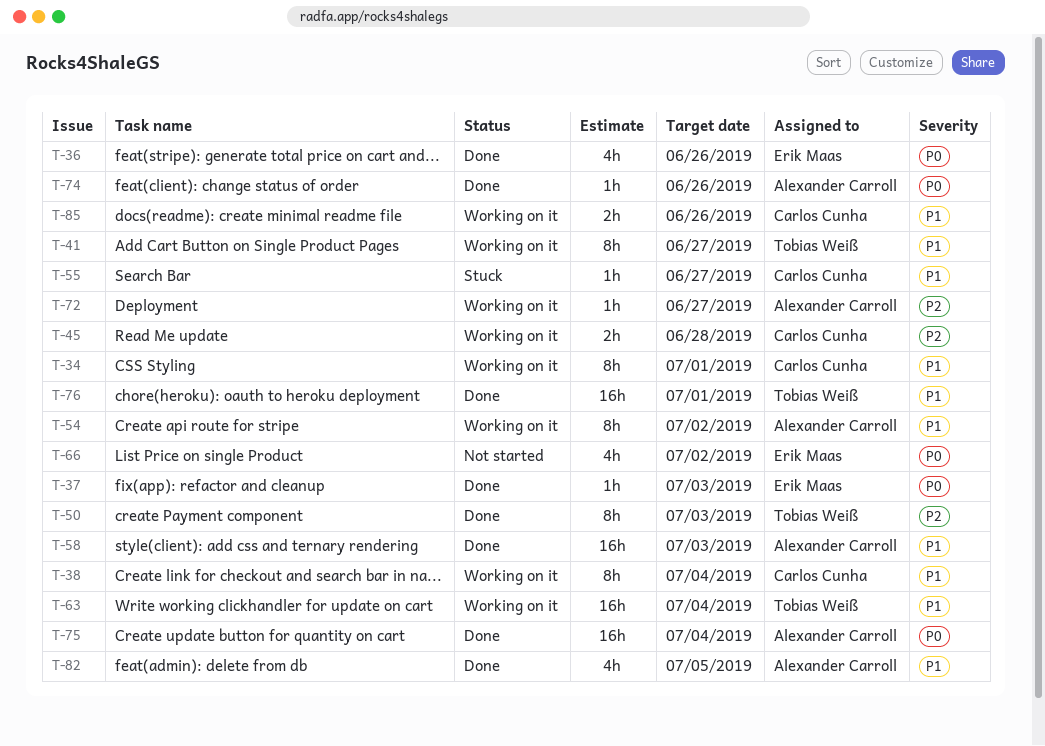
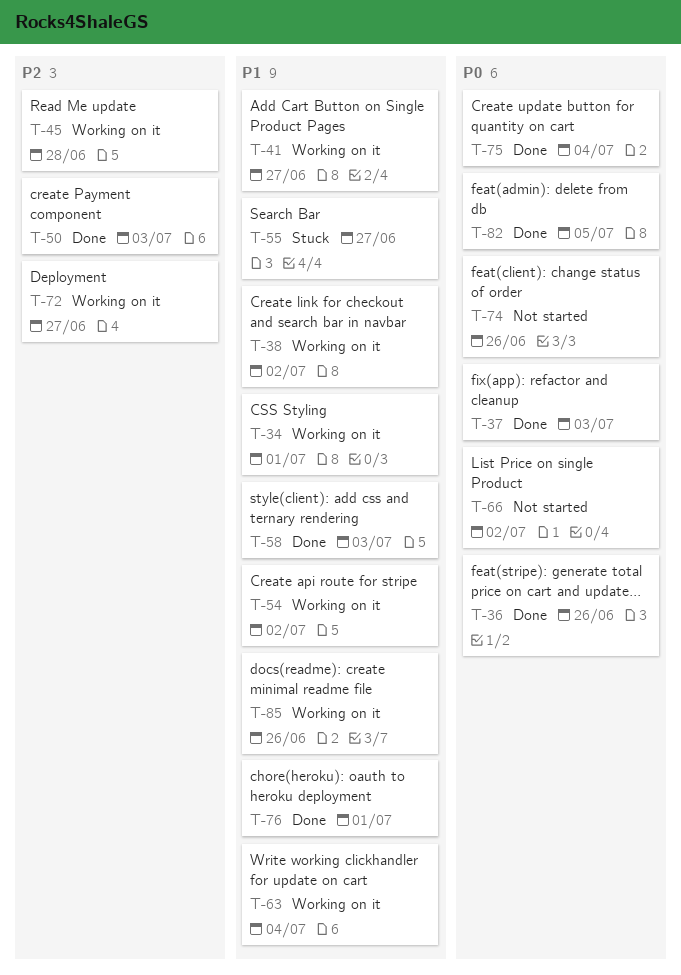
T-38, due: Jul 4 -> Jul 2
T-74, status: Done -> Not started
T-82, priority: P1 -> P0

